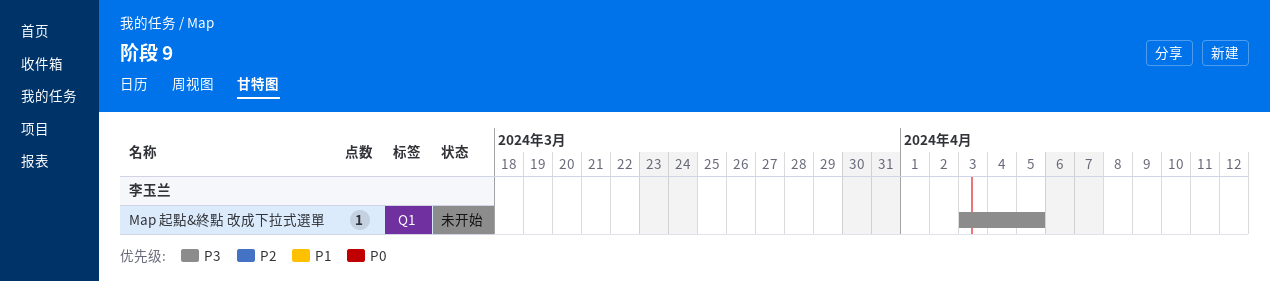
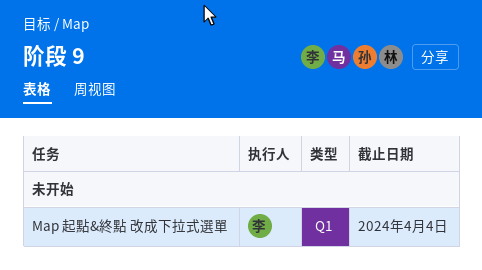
Map 起點&終點 改成下拉式選單, due: Apr 5 -> Apr 4

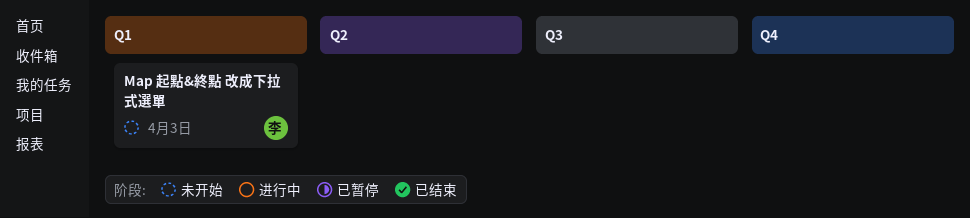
Map 起點&終點 改成下拉式選單, due: Apr 4 -> Apr 3

